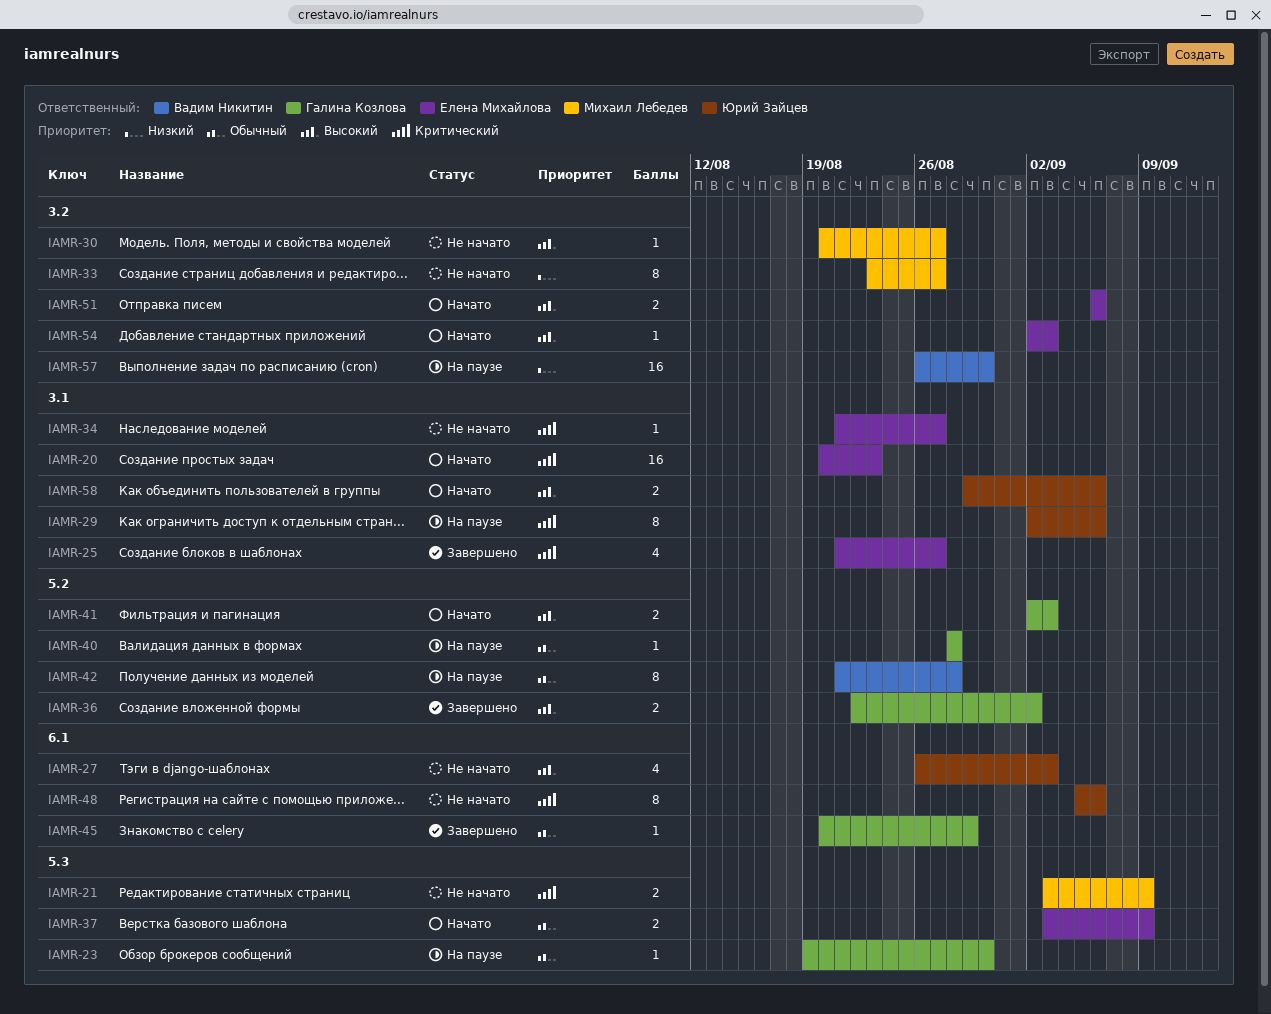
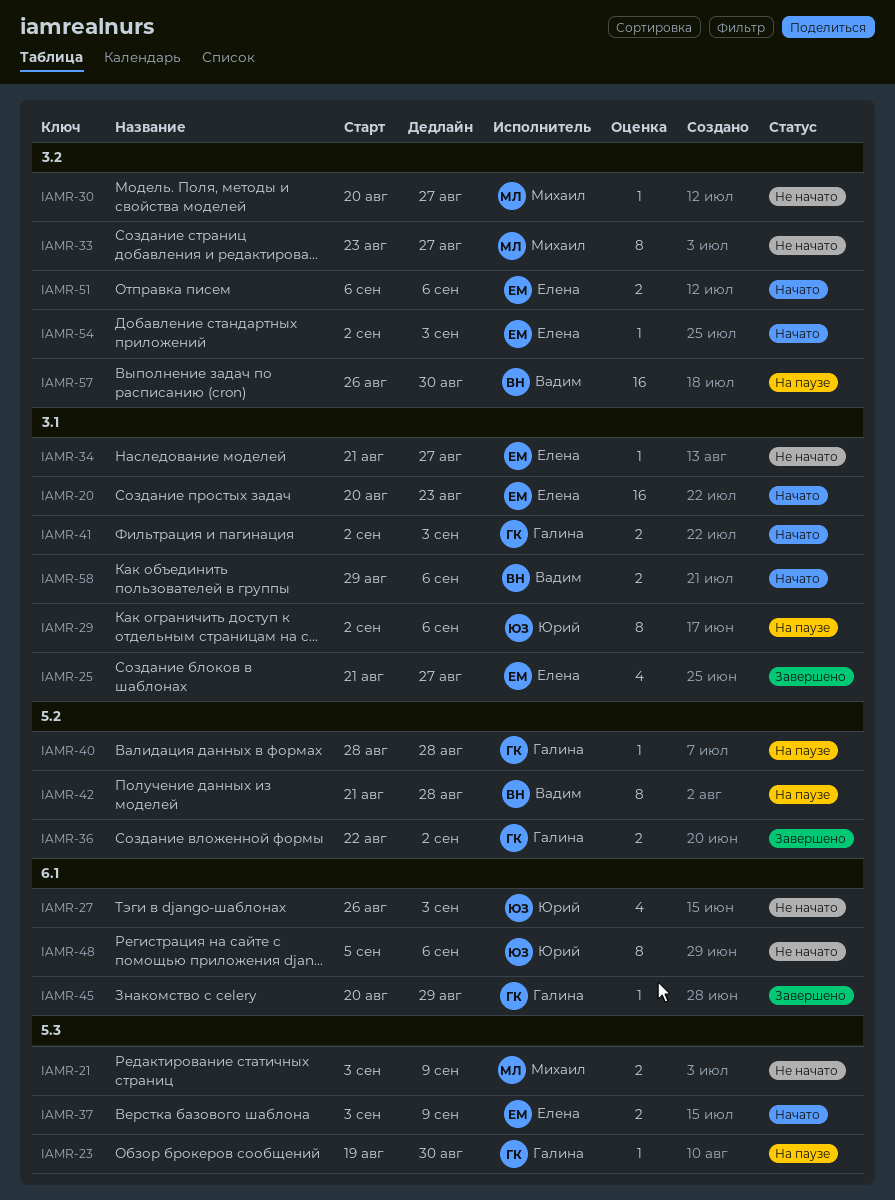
IAMR-41, label: 5.2 -> 3.1
IAMR-58, owner: Юрий Зайцев -> Вадим Никитин

